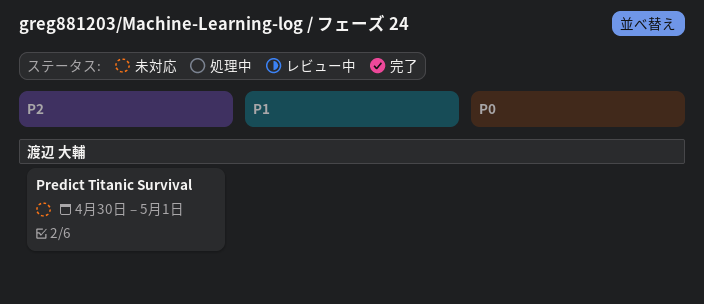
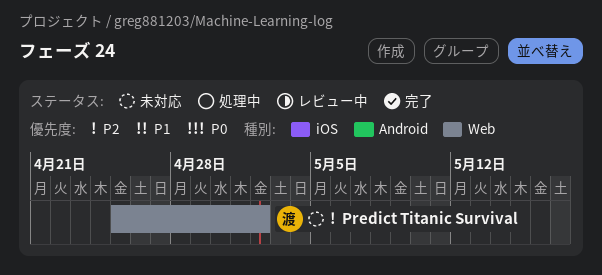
Predict Titanic Survival, start: Apr 30 -> Apr 25
Predict Titanic Survival, due: May 1 -> May 2

